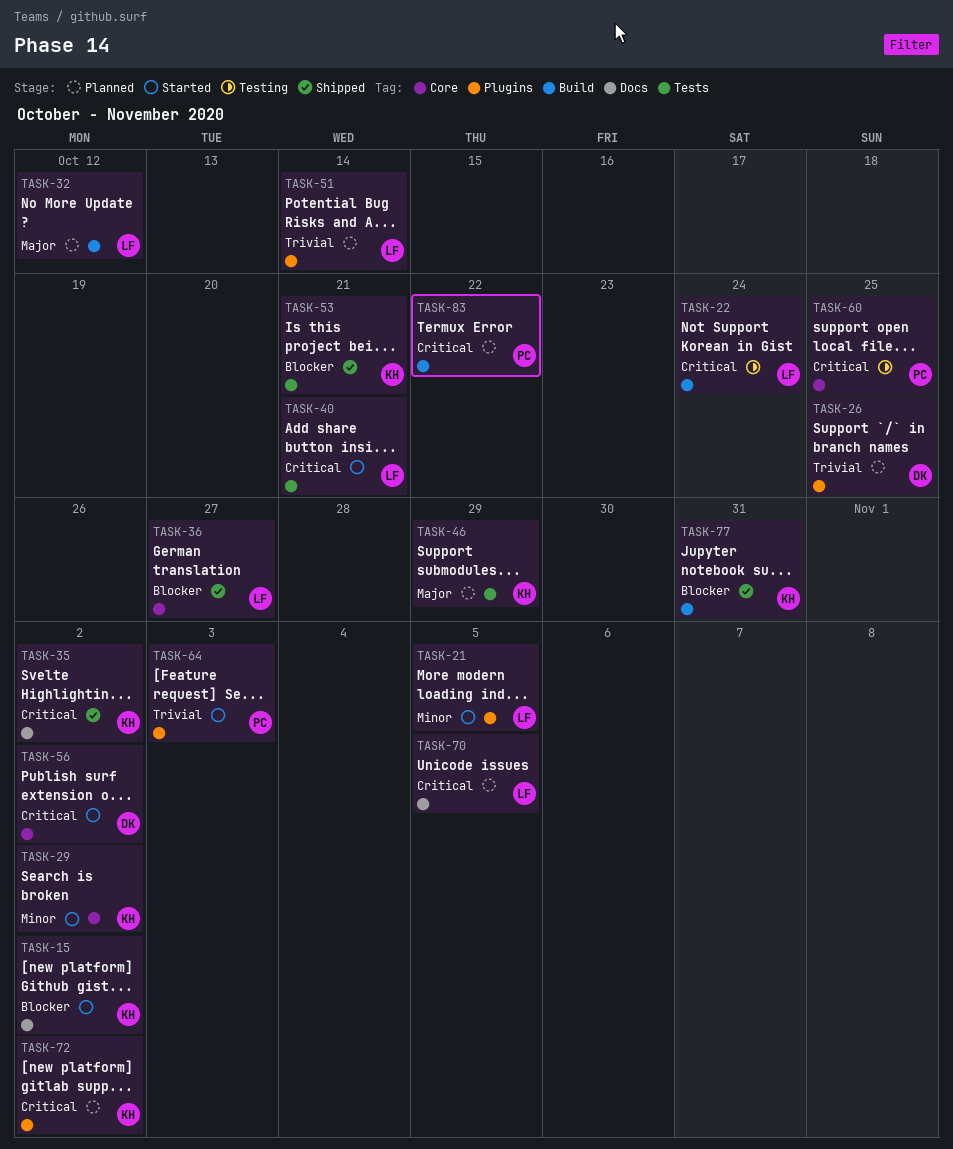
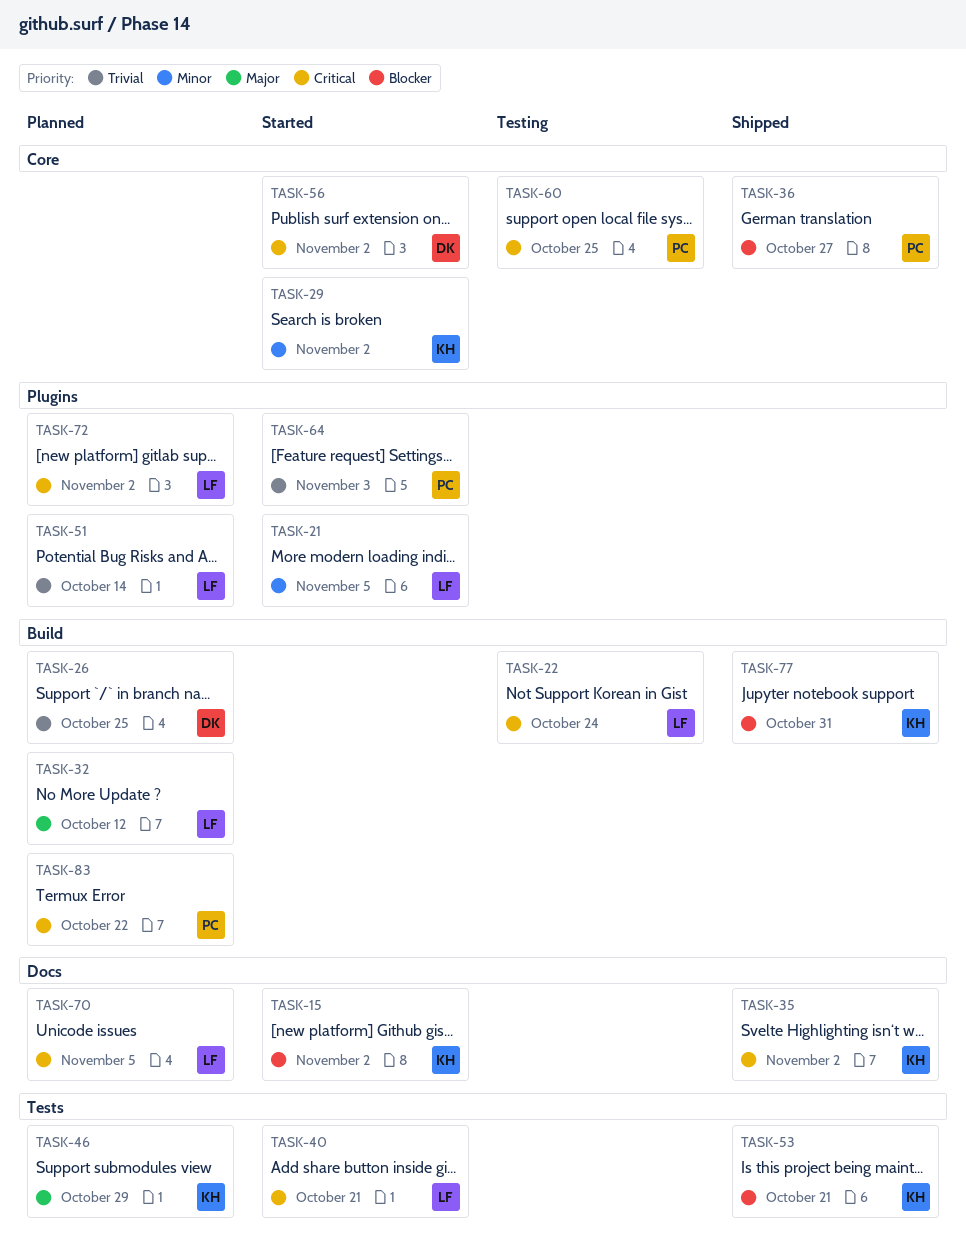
TASK-26, label: Plugins -> Build
TASK-36, owner: LF -> PC
TASK-72, owner: KH -> LF

